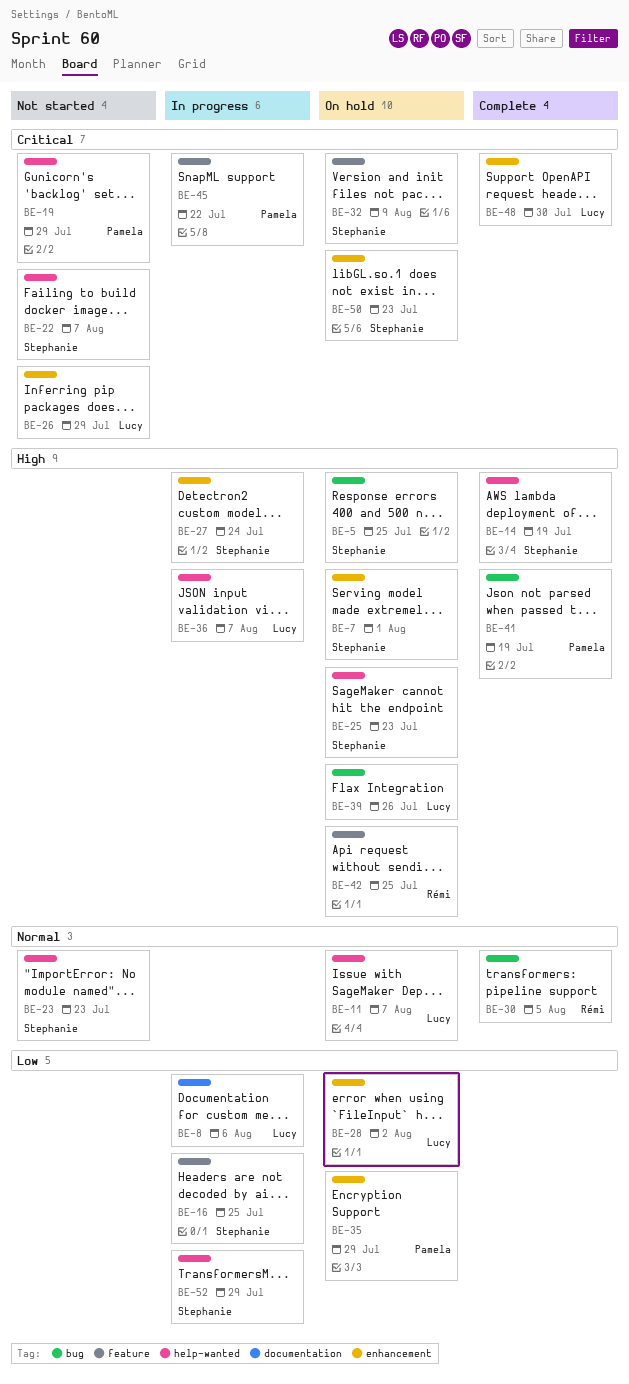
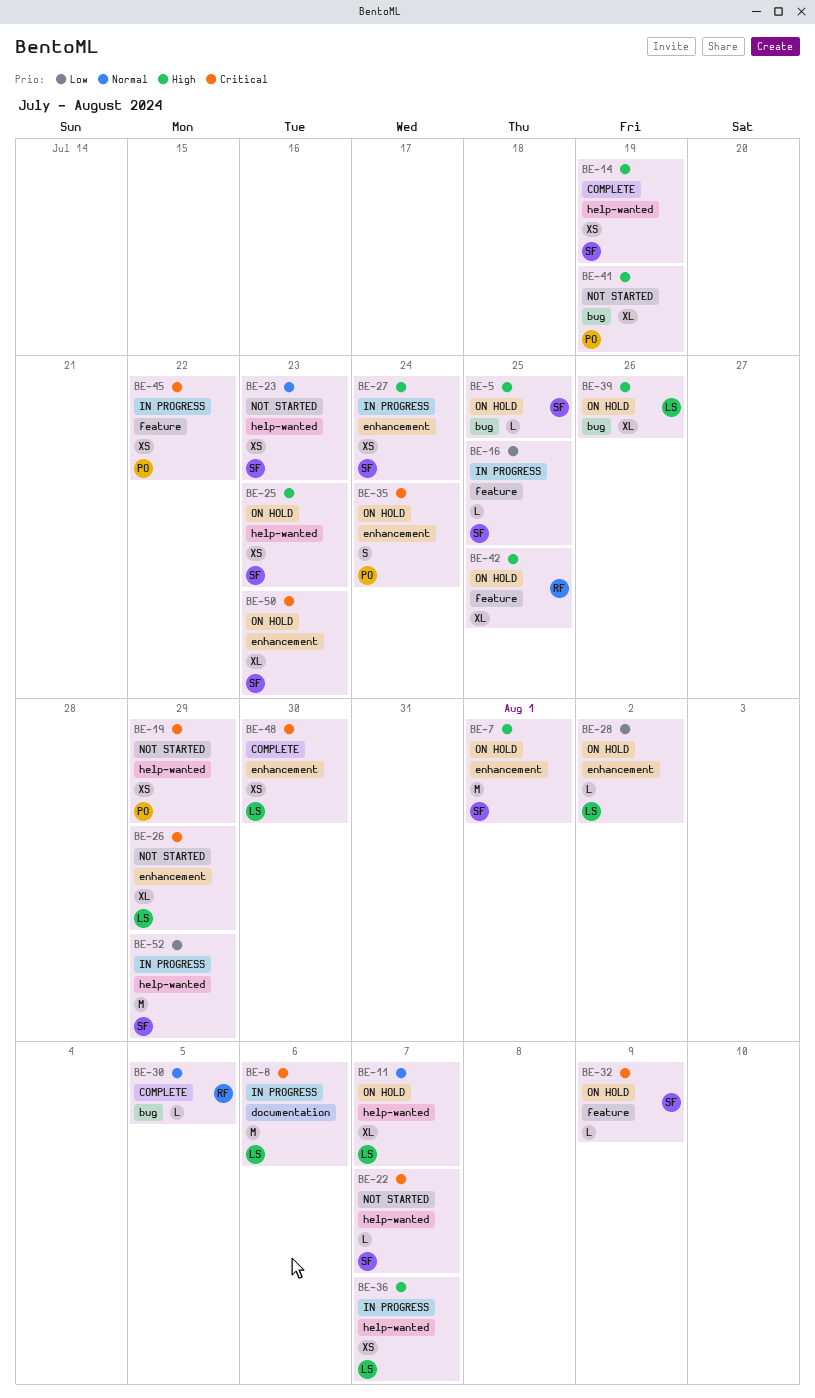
BE-8, priority: Low -> Critical
BE-35, priority: Low -> Critical
BE-35, due: Jul 29 -> Jul 24
BE-41, status: Complete -> Not started

